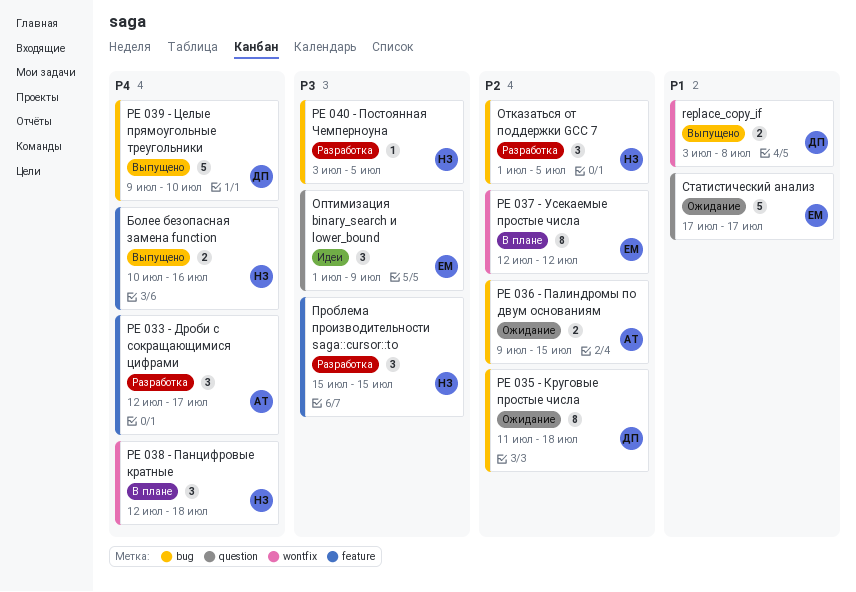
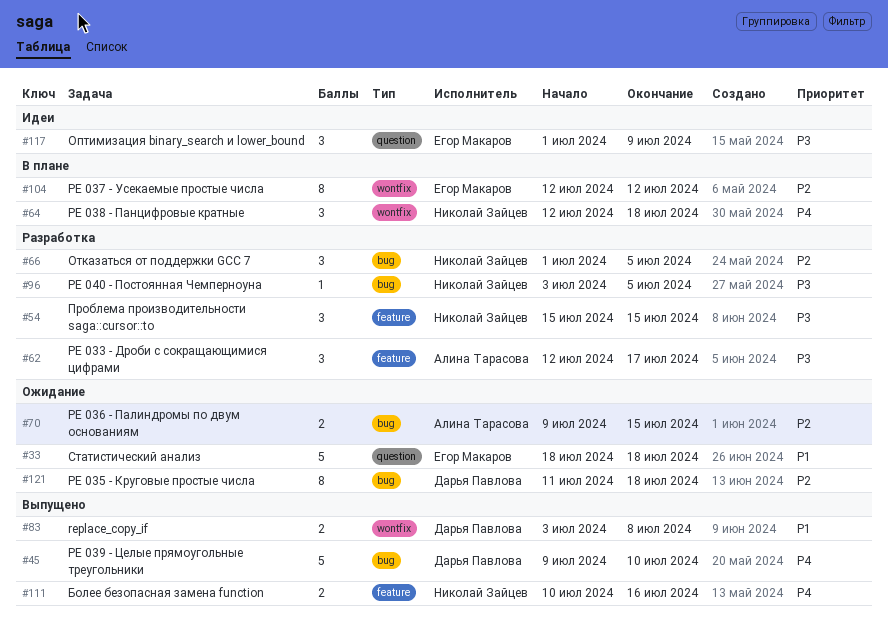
PE 033 - Дроби с сокращающимися цифрами, priority: P4 -> P3
Статистический анализ, start: Jul 17 -> Jul 18
Статистический анализ, due: Jul 17 -> Jul 18

